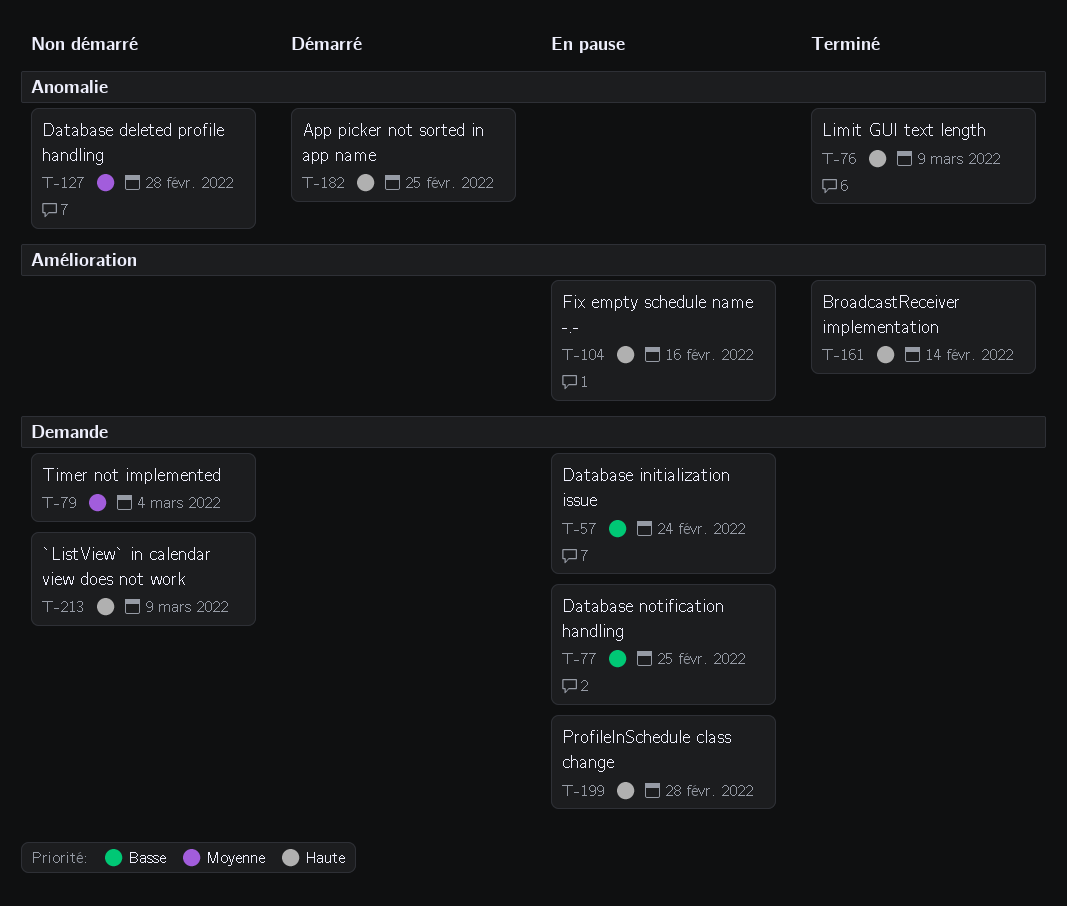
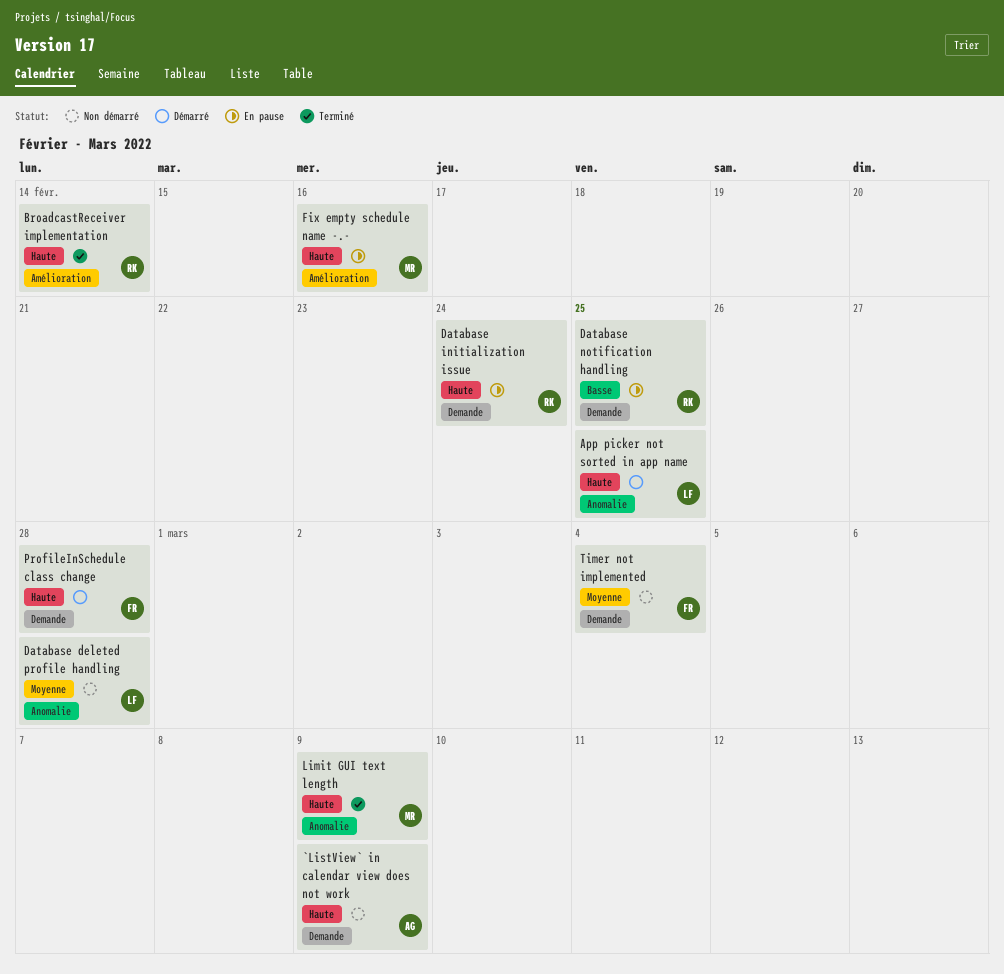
Database initialization issue, priority: Basse -> Haute
ProfileInSchedule class change, status: En pause -> Démarré

